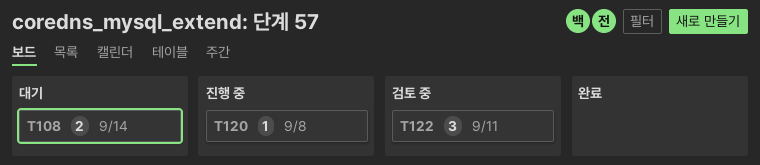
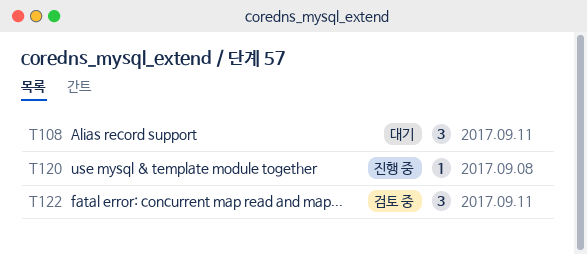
T108, estimate: 2 -> 3
T108, due: Sep 14 -> Sep 11

